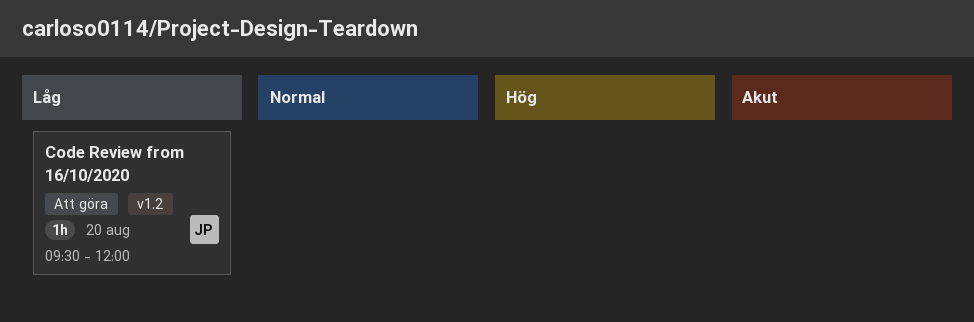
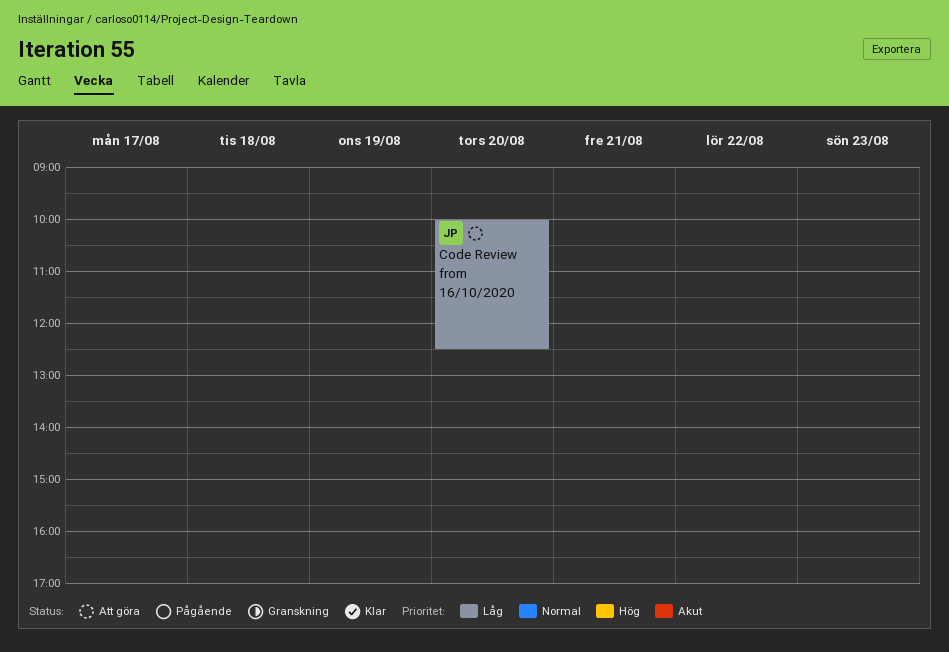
Code Review from 16/10/2020, begins: 09:30 -> 10:00
Code Review from 16/10/2020, ends: 12:00 -> 12:30

